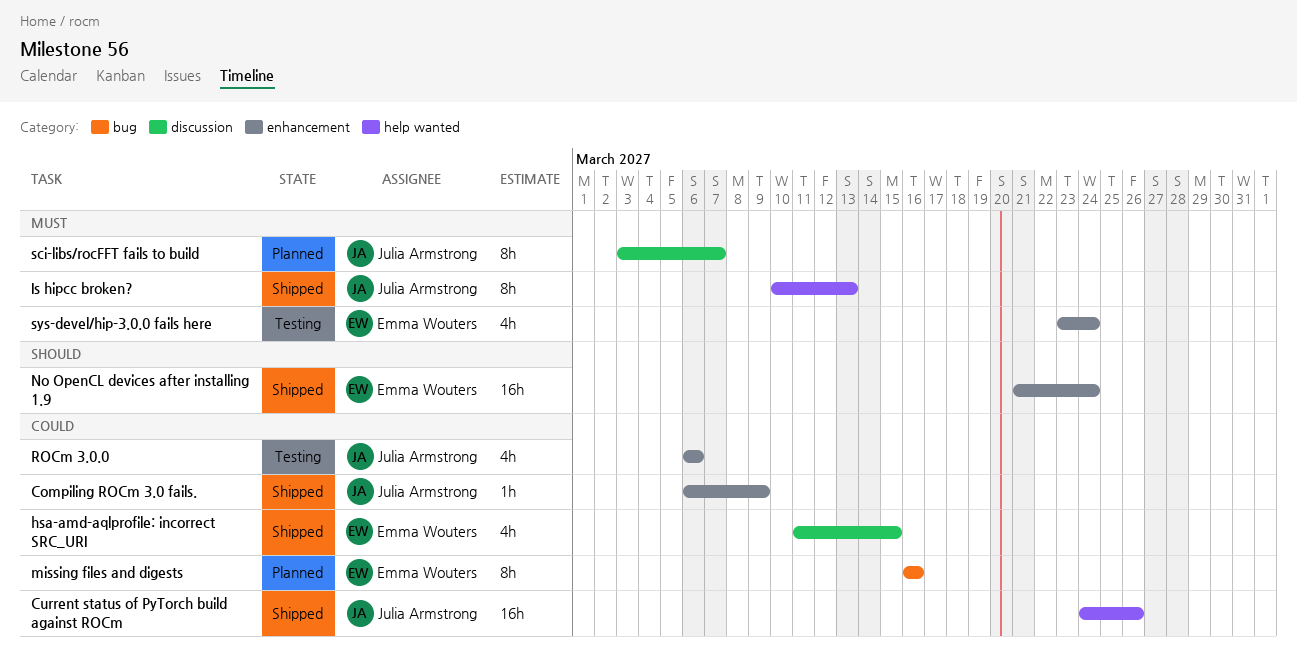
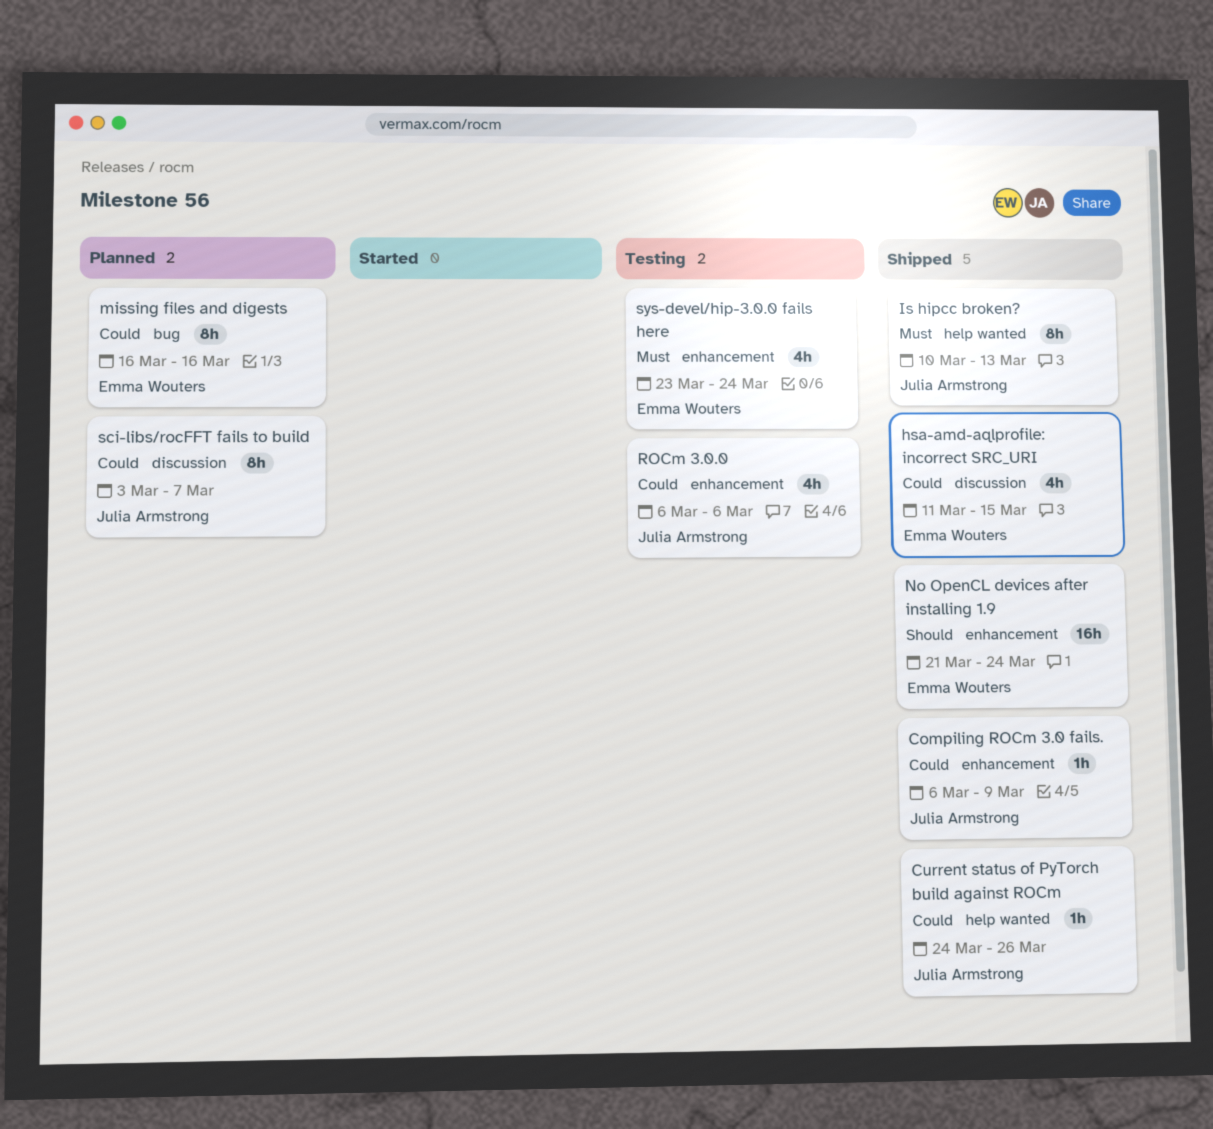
Current status of PyTorch build against ROCm, estimate: 16h -> 1h
sci-libs/rocFFT fails to build, priority: Must -> Could

